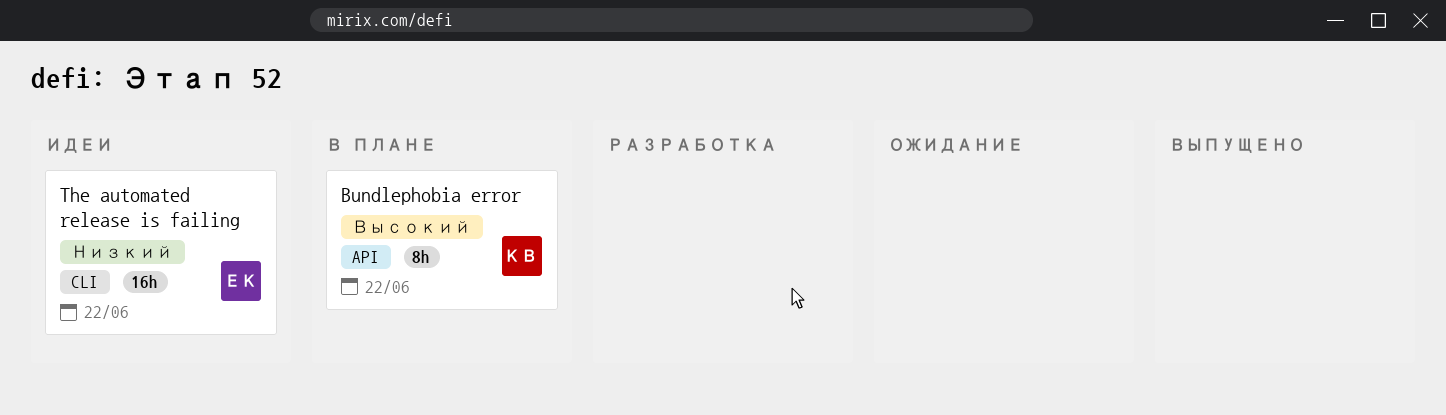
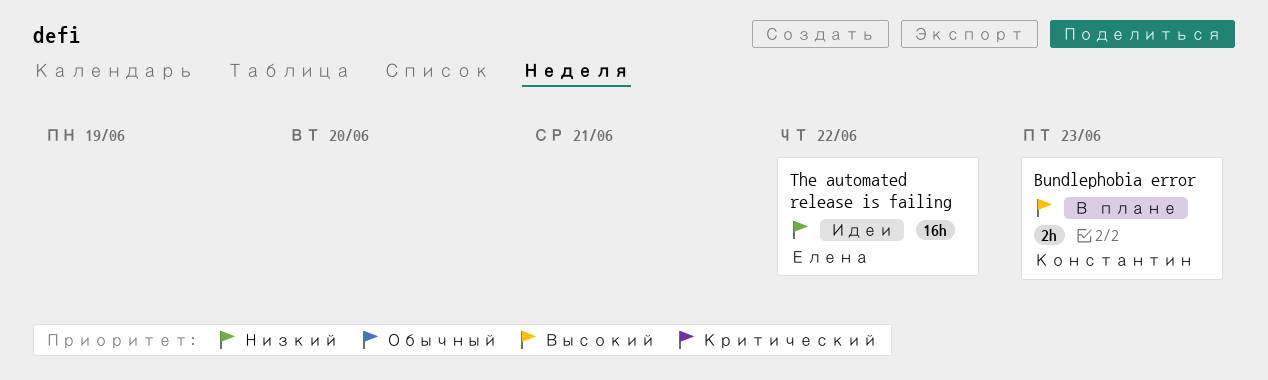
Bundlephobia error, estimate: 8h -> 2h
Bundlephobia error, due: Jun 22 -> Jun 23

